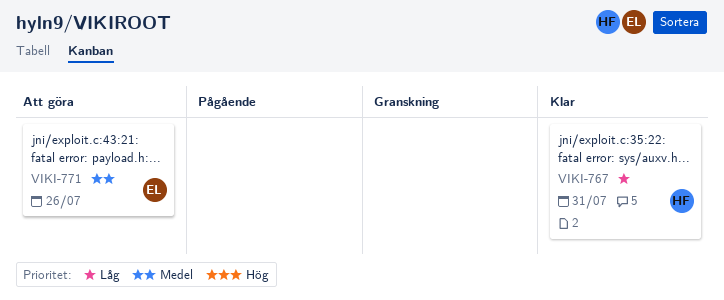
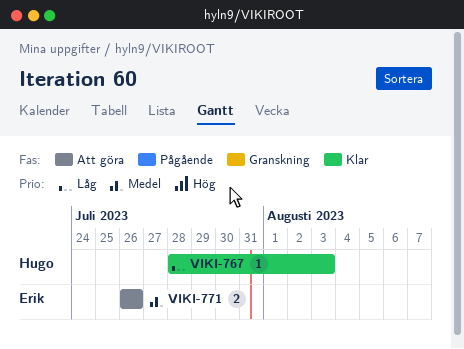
VIKI-767, due: Jul 31 -> Aug 3

